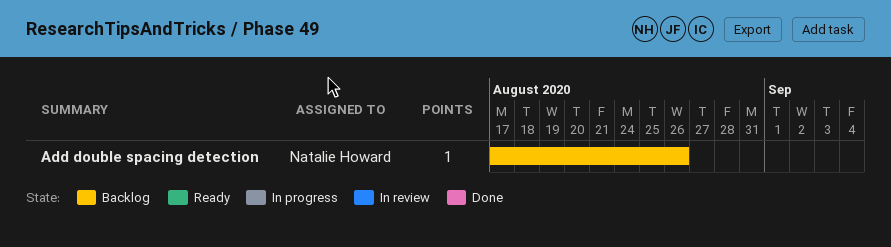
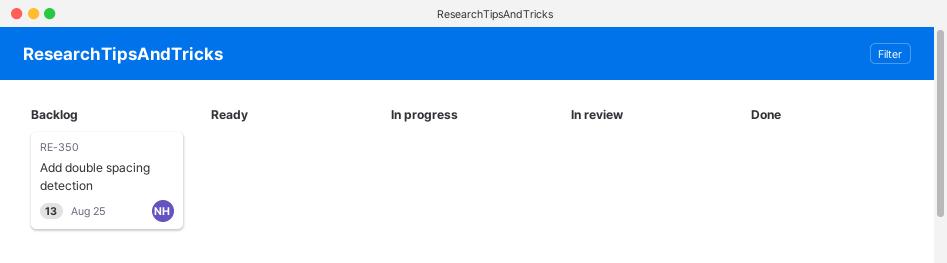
Add double spacing detection, estimate: 1 -> 13
Add double spacing detection, due: Aug 26 -> Aug 25

